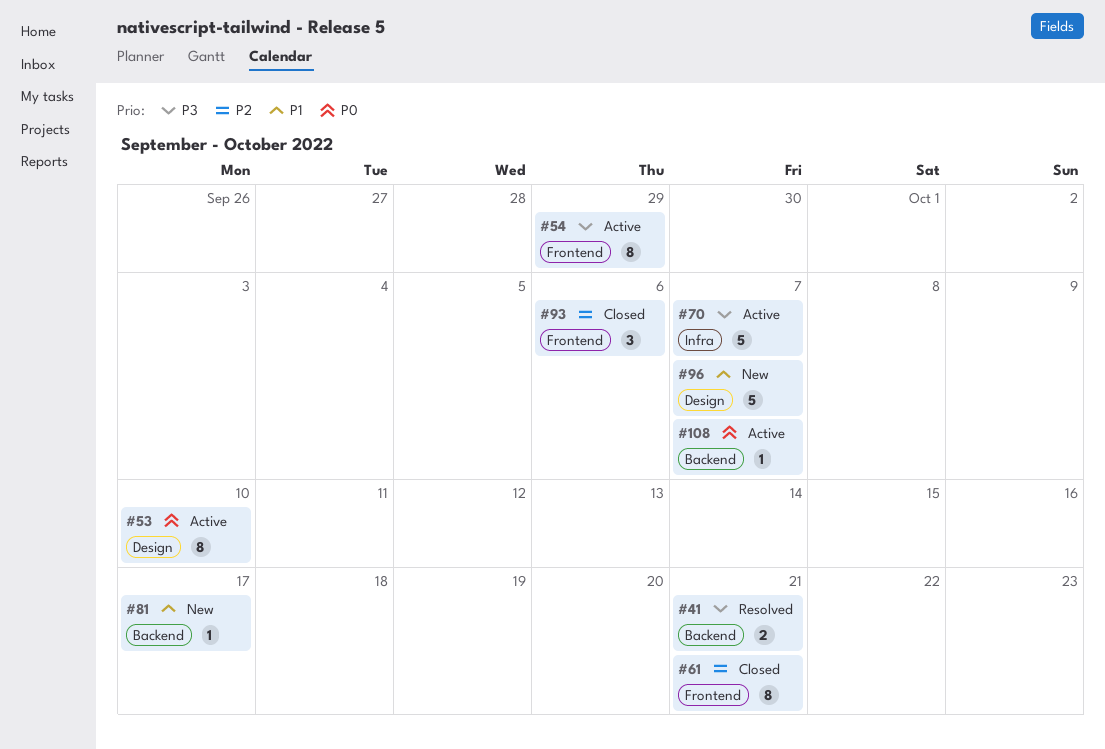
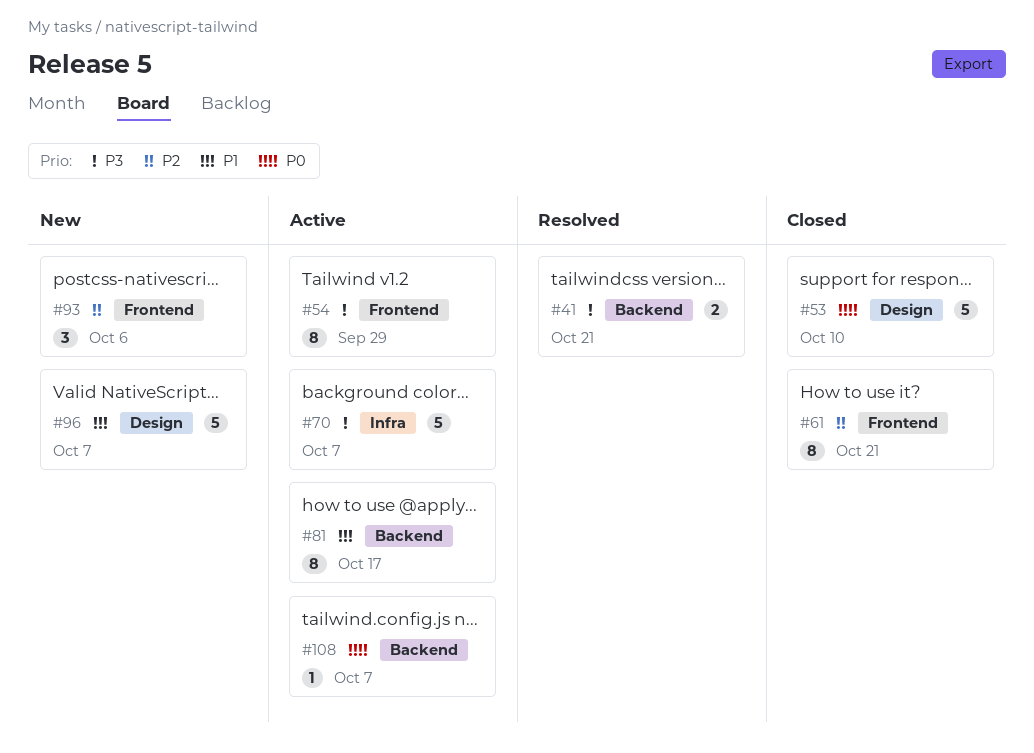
#53, status: Active -> Closed
#53, estimate: 8 -> 5
#81, status: New -> Active
#81, estimate: 1 -> 8
#93, status: Closed -> New

